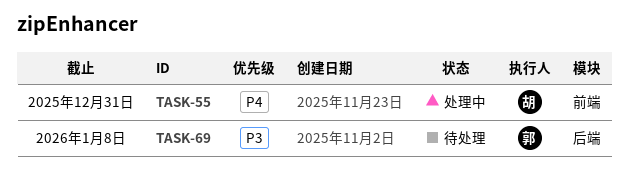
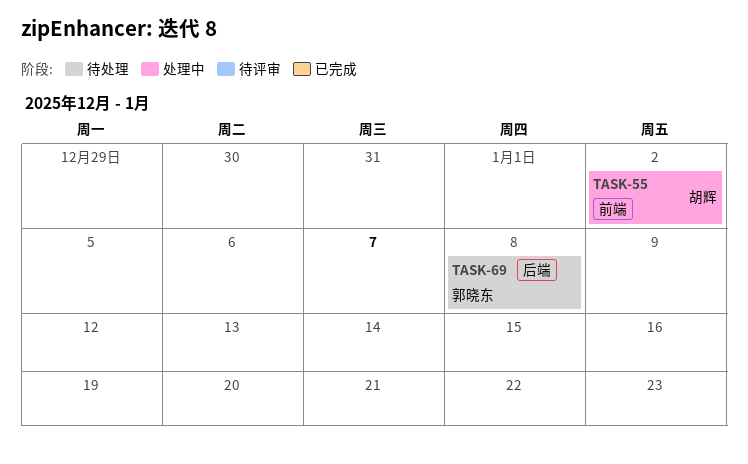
TASK-55, due: Dec 31 -> Jan 2

